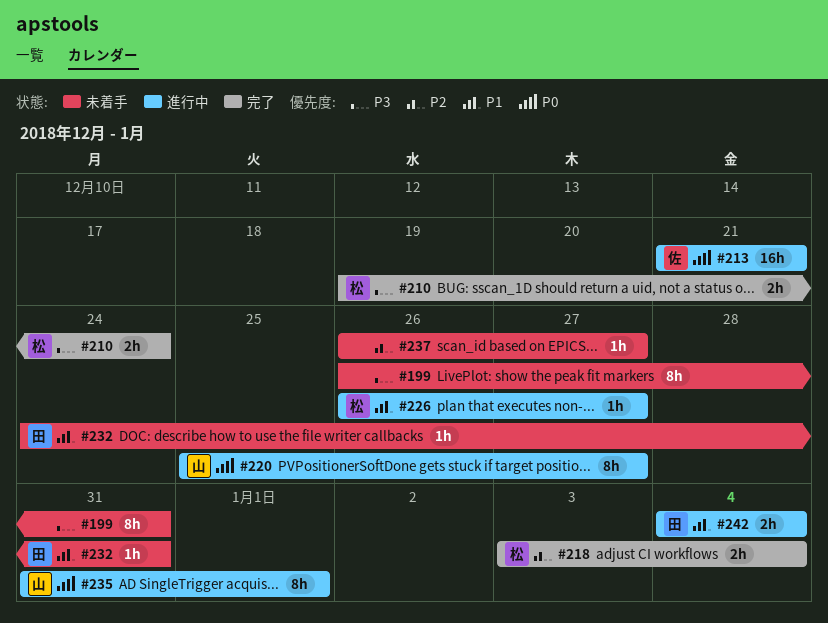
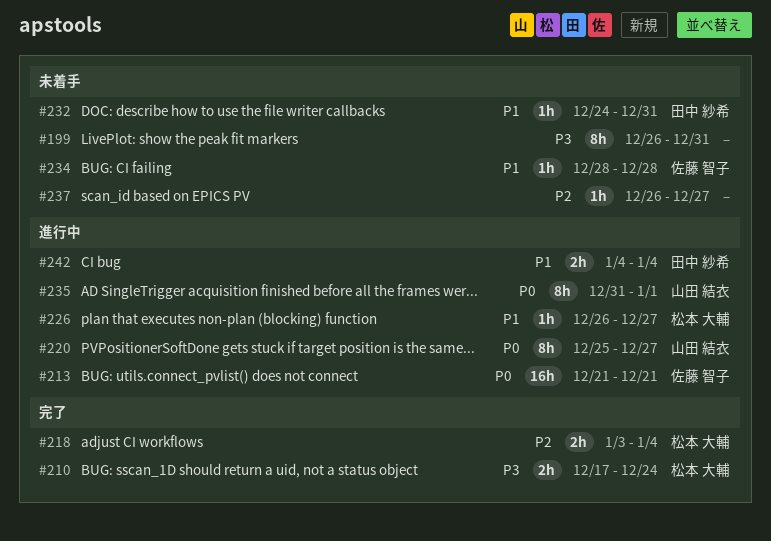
#210, start: Dec 19 -> Dec 17
#234: none -> present

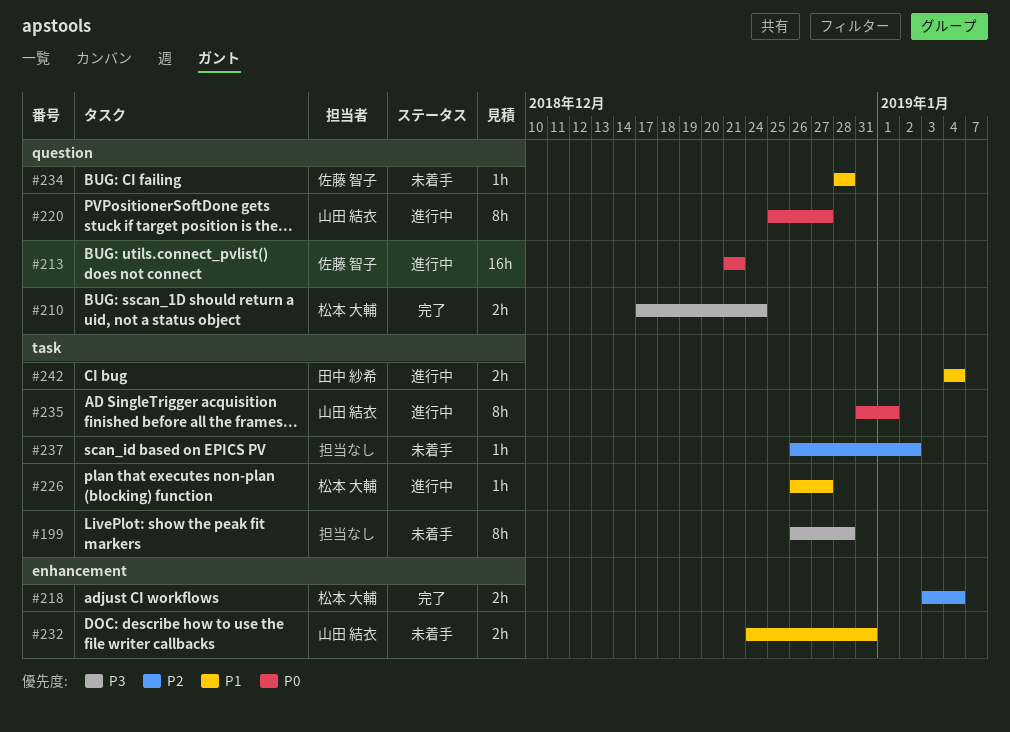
#199, due: Dec 31 -> Dec 28
#232, owner: 田中 紗希 -> 山田 結衣
#232, estimate: 1h -> 2h
#237, due: Dec 27 -> Jan 2

